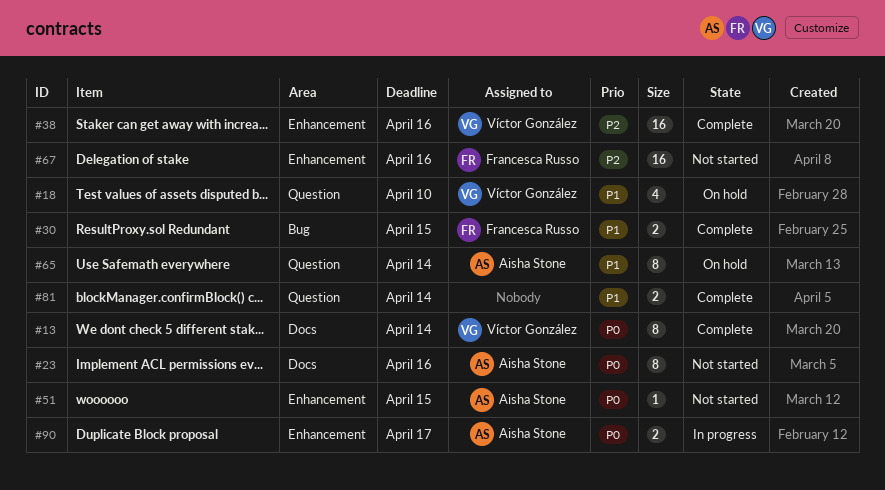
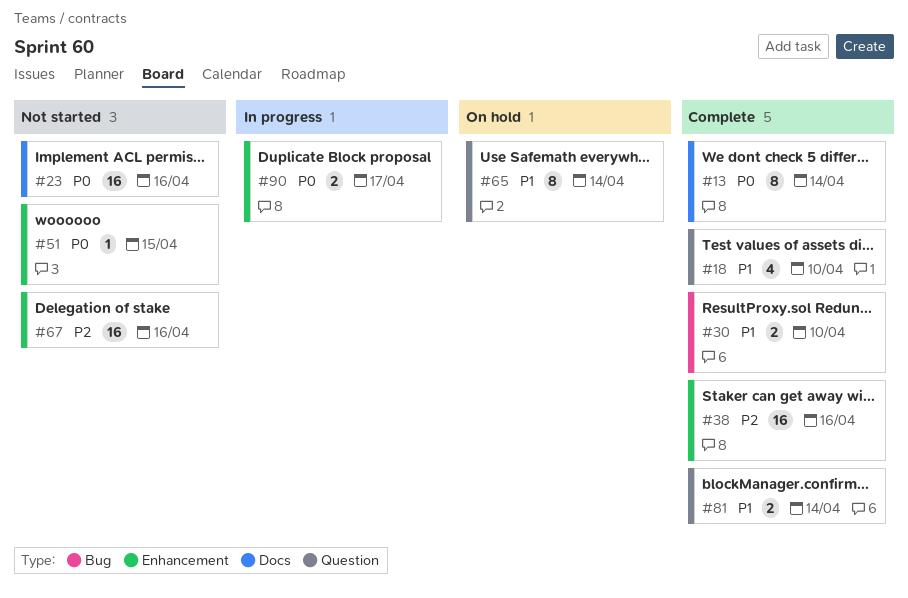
#18, status: On hold -> Complete
#23, estimate: 8 -> 16
#30, due: Apr 15 -> Apr 10

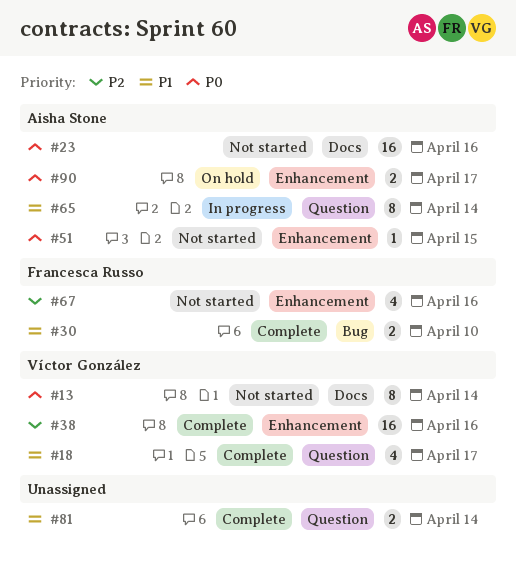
#13, status: Complete -> Not started
#18, due: Apr 10 -> Apr 17
#65, status: On hold -> In progress
#67, estimate: 16 -> 4
#90, status: In progress -> On hold

